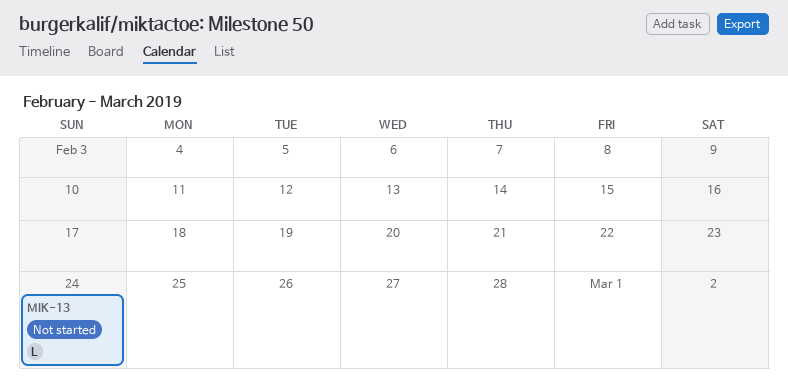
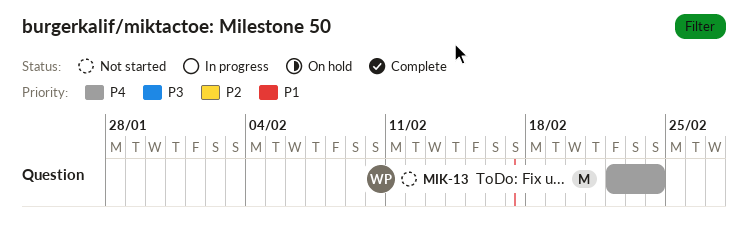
MIK-13, estimate: L -> M

